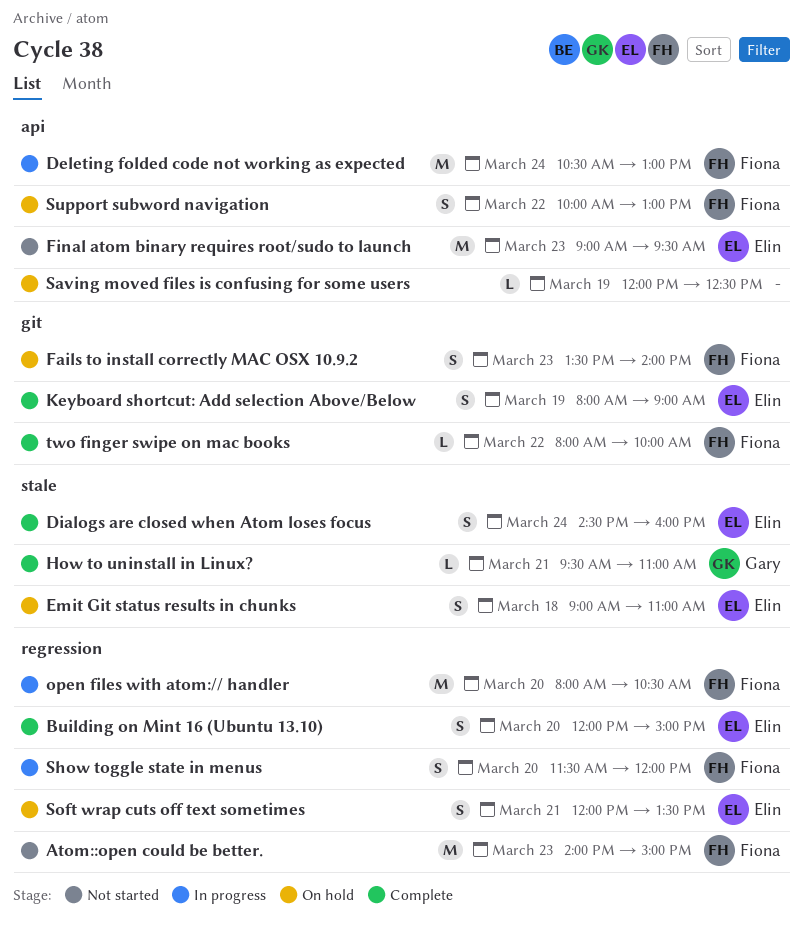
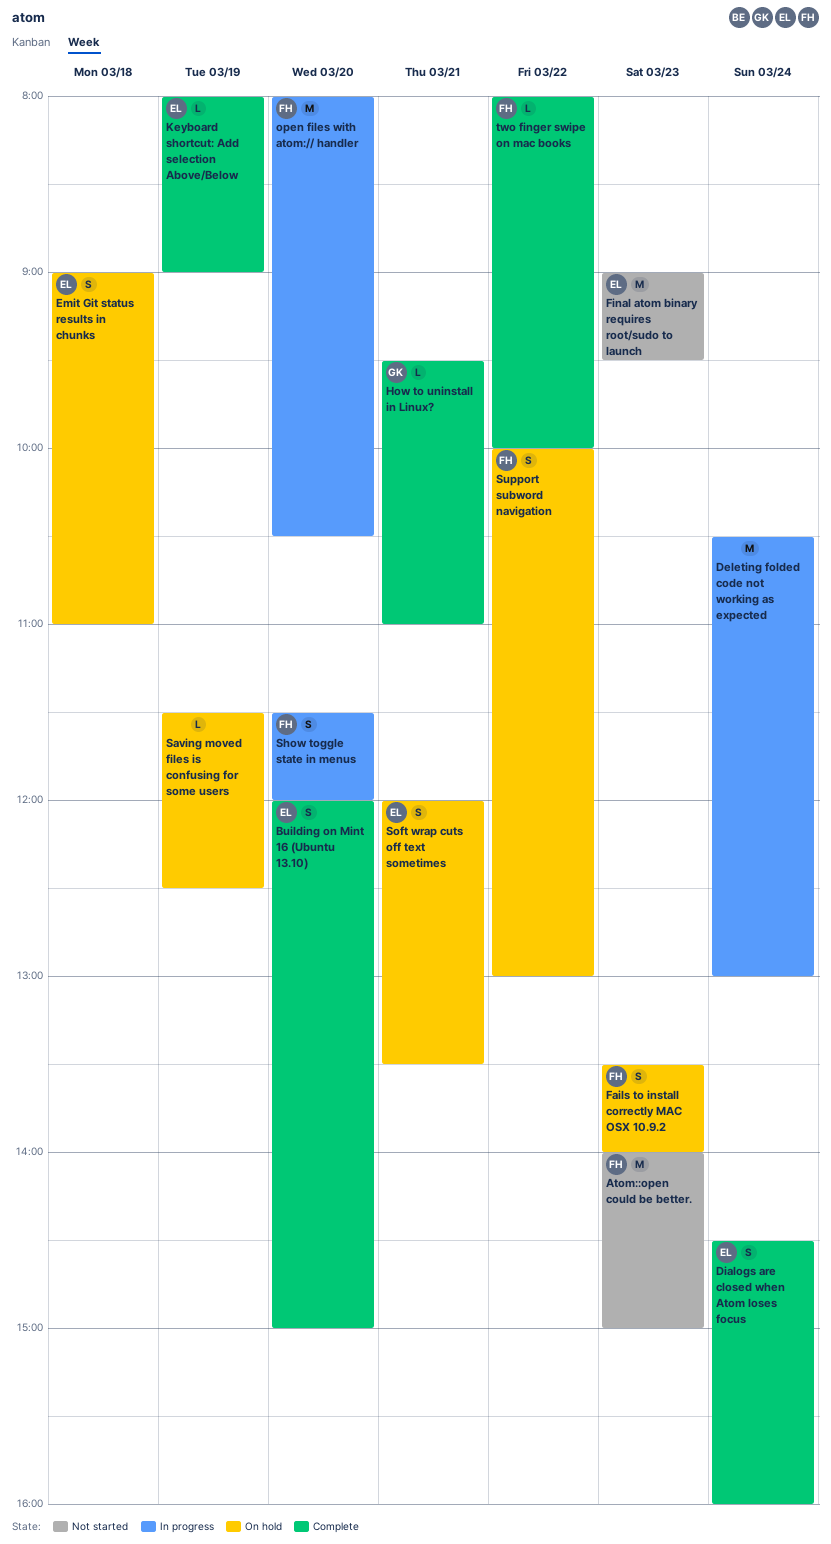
Deleting folded code not working as expected, owner: Fiona -> none
Keyboard shortcut: Add selection Above/Below, estimate: S -> L
Saving moved files is confusing for some users, begins: 12:00 -> 11:30

